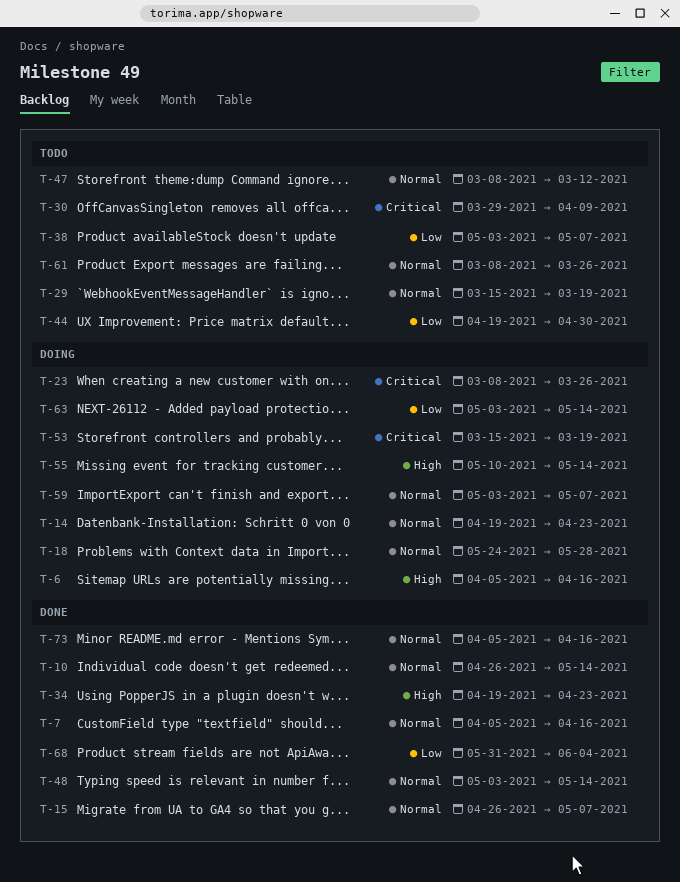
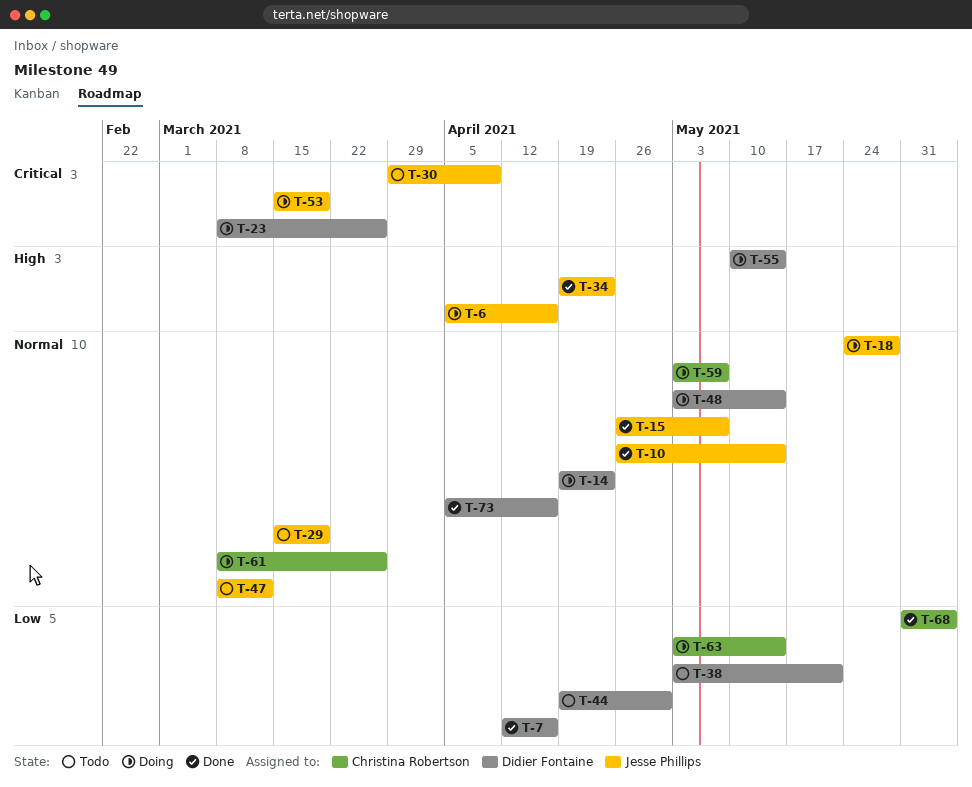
T-7, priority: Normal -> Low
T-7, start: Apr 5 -> Apr 12
T-38, due: May 7 -> May 21
T-48, status: Done -> Doing
T-61, status: Todo -> Doing

